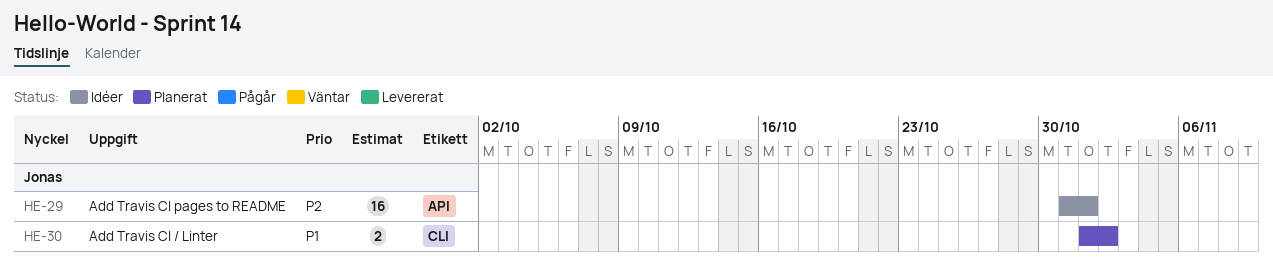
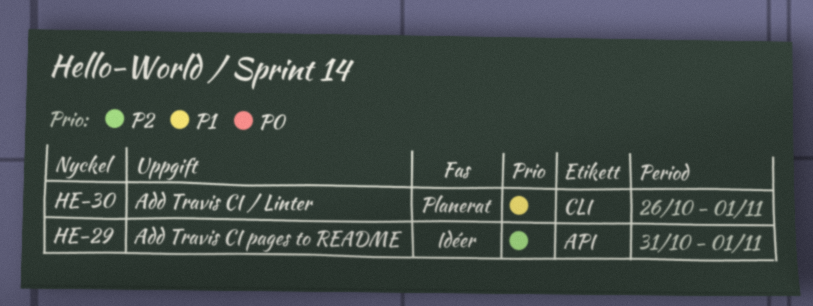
HE-30, start: Nov 1 -> Oct 26
HE-30, due: Nov 2 -> Nov 1

